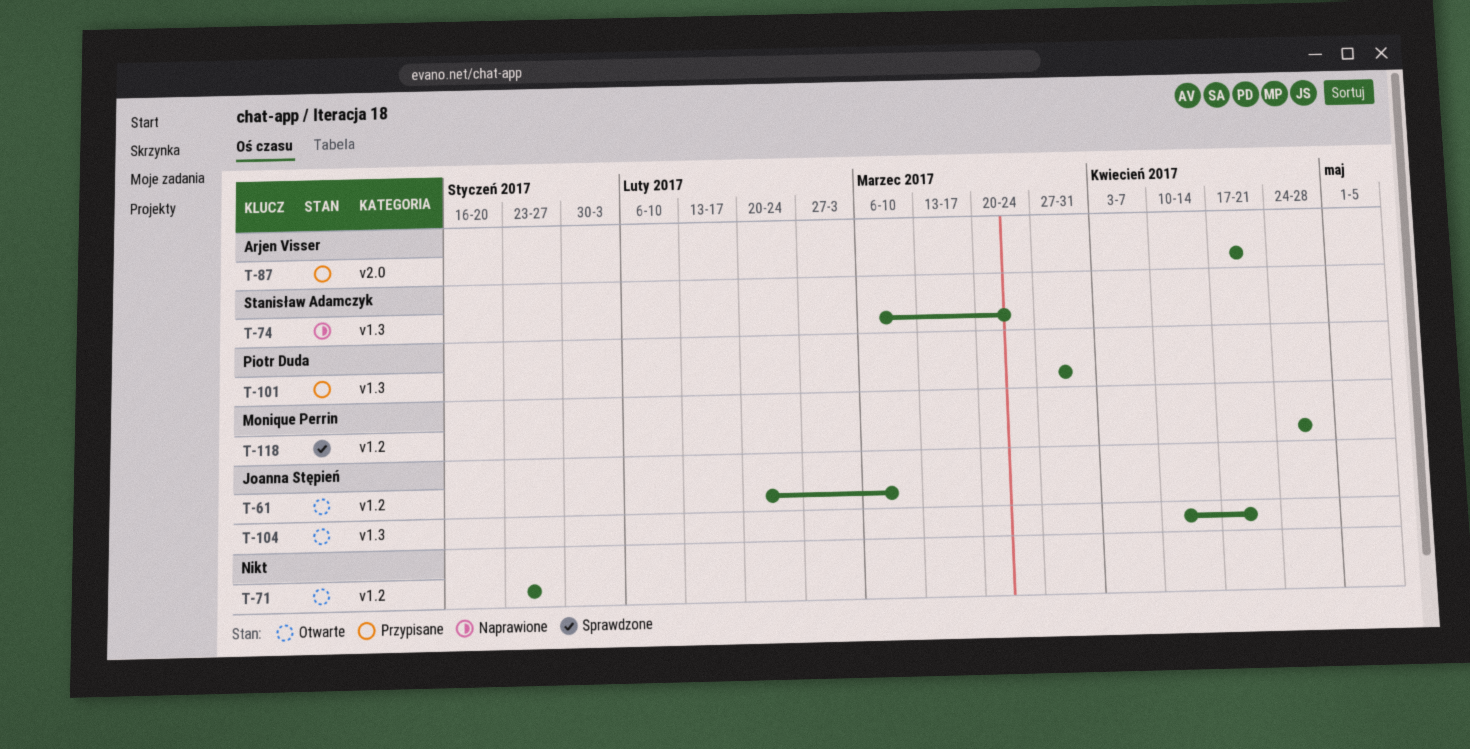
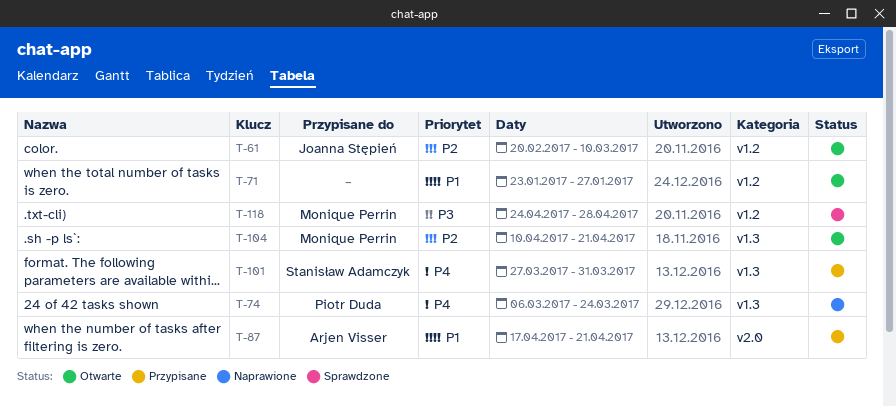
T-74, owner: Stanisław Adamczyk -> Piotr Duda
T-101, owner: Piotr Duda -> Stanisław Adamczyk
T-104, owner: Joanna Stępień -> Monique Perrin

